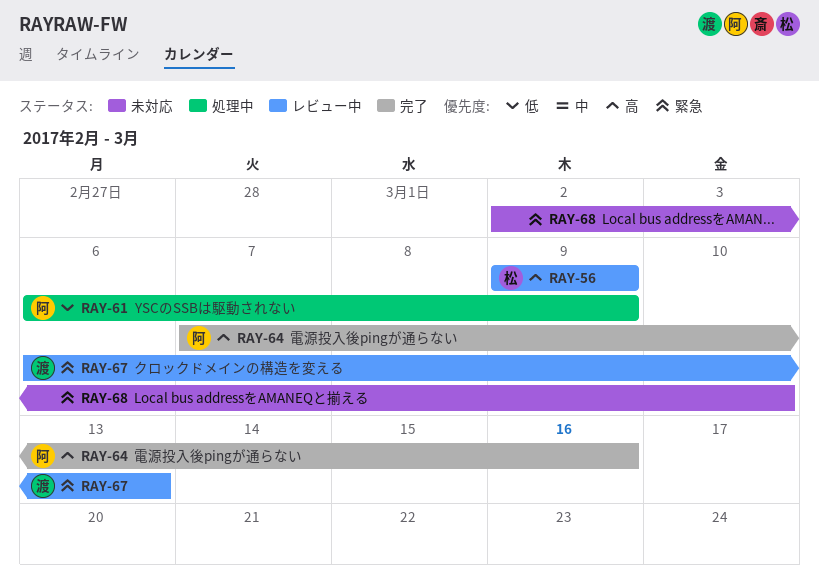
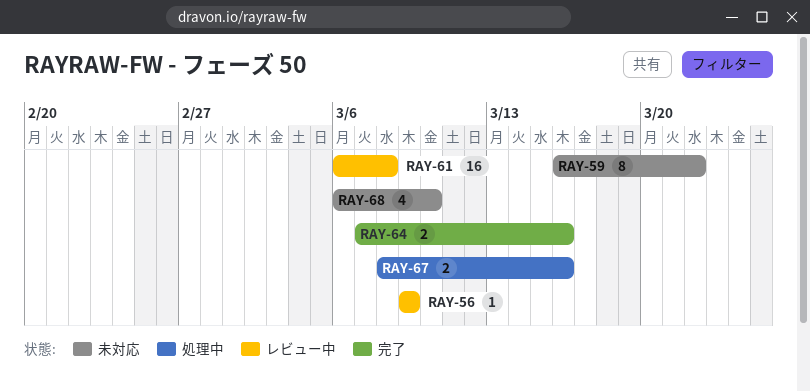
RAY-59: none -> present
RAY-61, status: 処理中 -> レビュー中
RAY-61, due: Mar 9 -> Mar 8
RAY-67, status: レビュー中 -> 処理中
RAY-67, start: Mar 6 -> Mar 8
RAY-67, due: Mar 13 -> Mar 16
RAY-68, start: Mar 2 -> Mar 6

